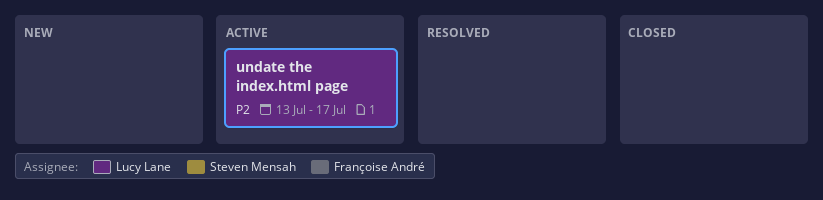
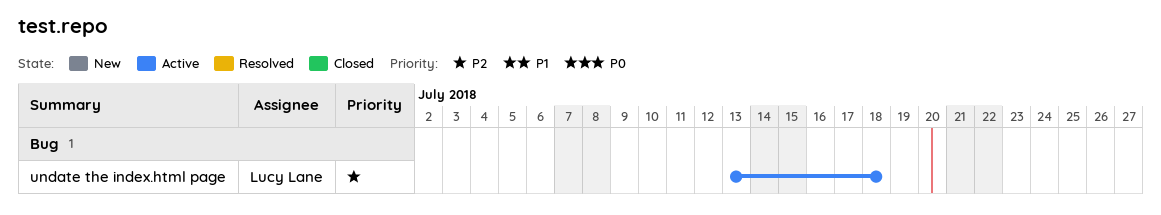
undate the index.html page, due: Jul 17 -> Jul 18

